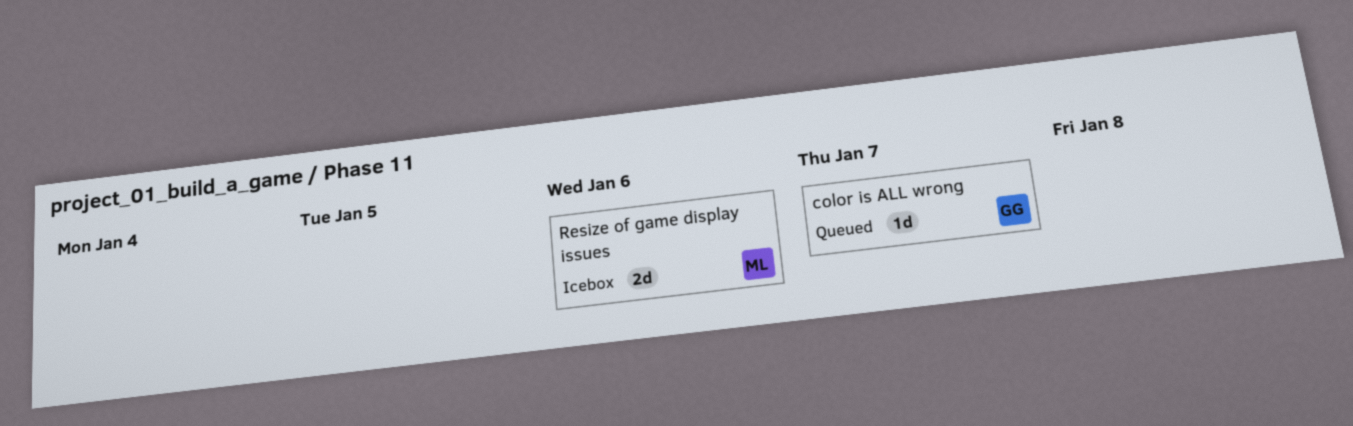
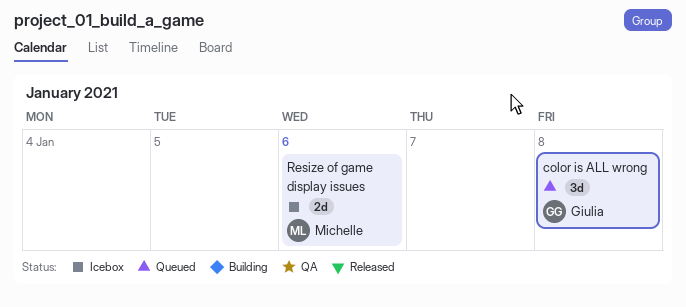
color is ALL wrong, estimate: 1d -> 3d
color is ALL wrong, due: Jan 7 -> Jan 8

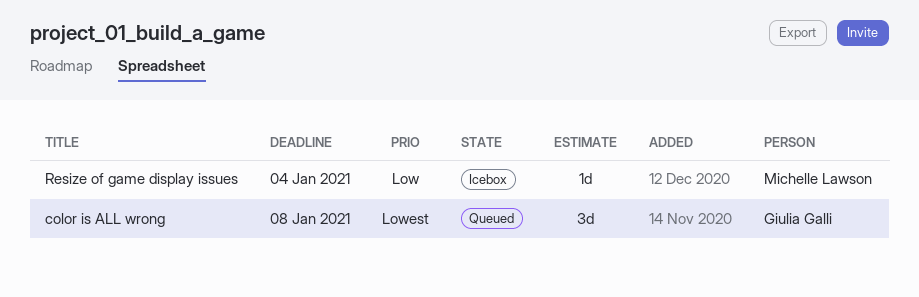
Resize of game display issues, estimate: 2d -> 1d
Resize of game display issues, due: Jan 6 -> Jan 4

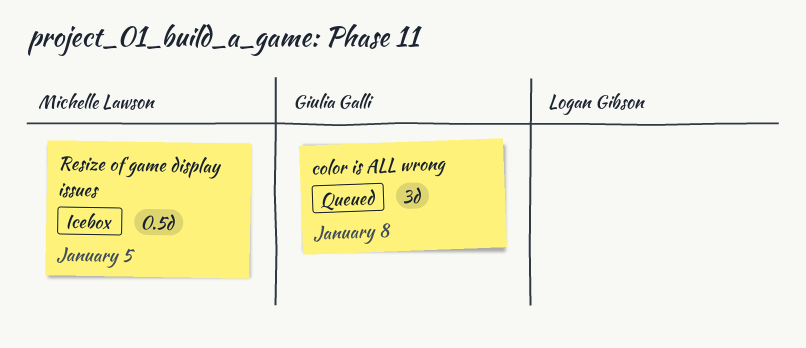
Resize of game display issues, estimate: 1d -> 0.5d
Resize of game display issues, due: Jan 4 -> Jan 5

